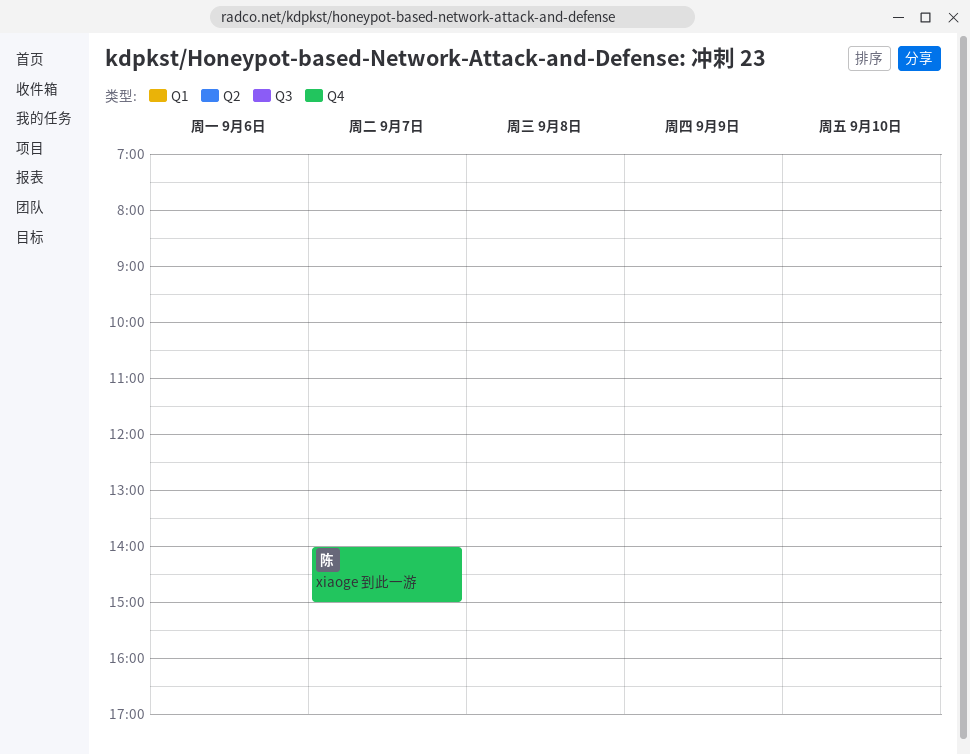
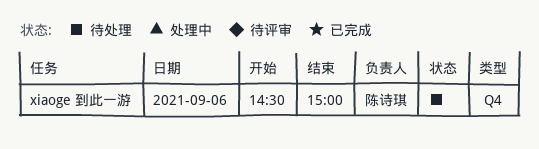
xiaoge 到此一游, day: Sep 7 -> Sep 6
xiaoge 到此一游, begins: 14:00 -> 14:30

